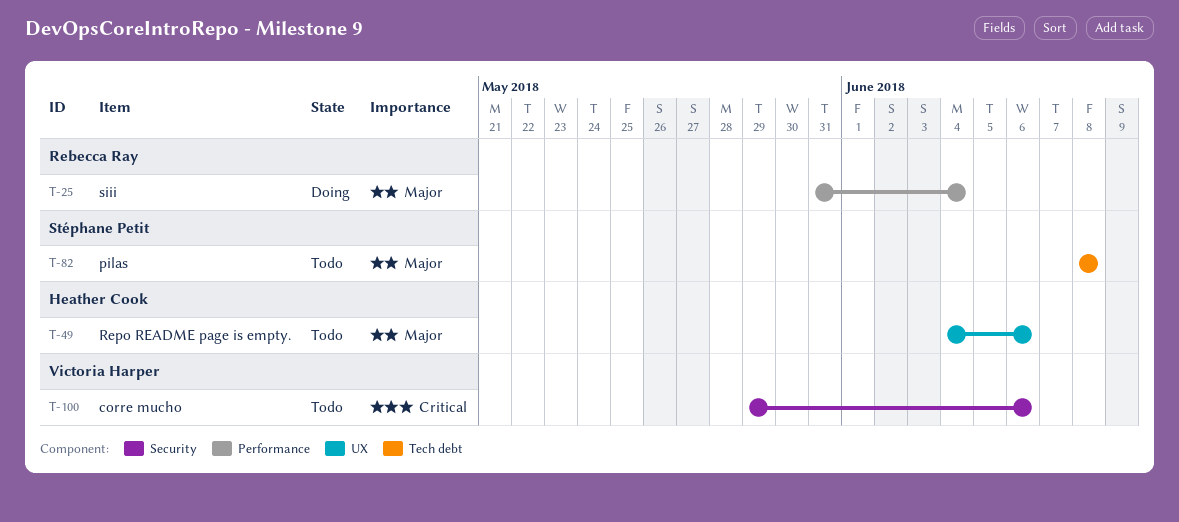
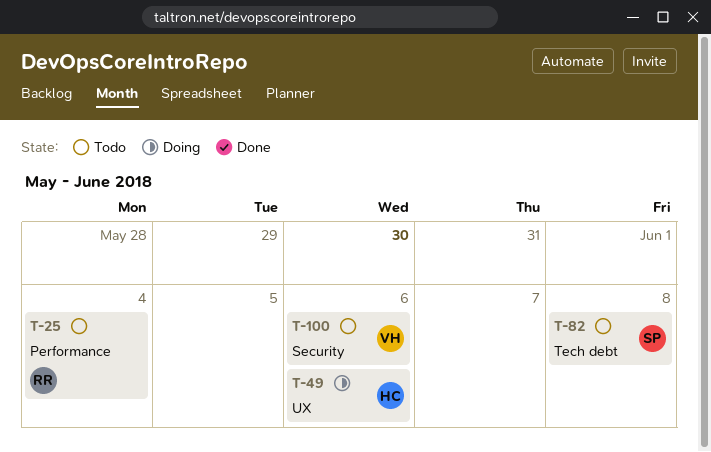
T-25, status: Doing -> Todo
T-49, status: Todo -> Doing

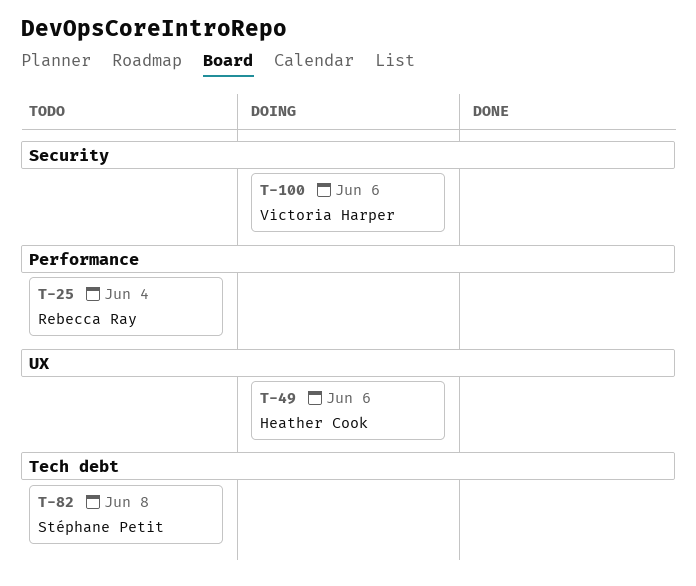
T-100, status: Todo -> Doing

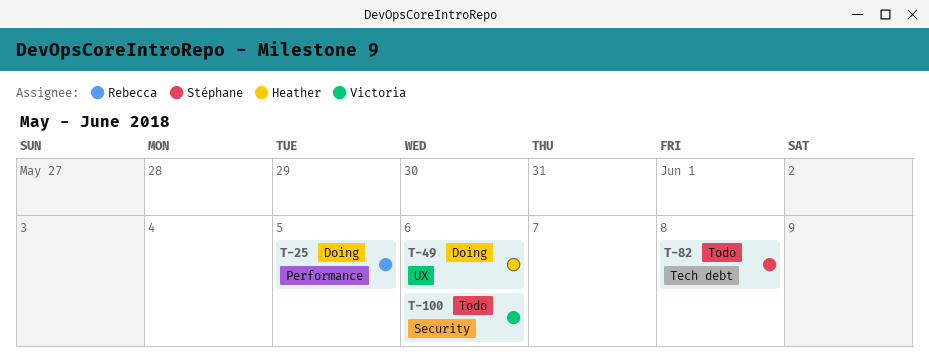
T-25, status: Todo -> Doing
T-25, due: Jun 4 -> Jun 5
T-100, status: Doing -> Todo

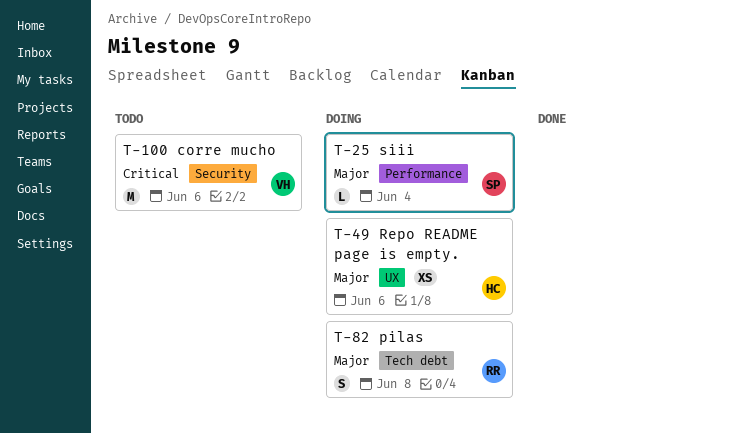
T-25, owner: Rebecca -> Stéphane
T-25, due: Jun 5 -> Jun 4
T-82, status: Todo -> Doing
T-82, owner: Stéphane -> Rebecca

